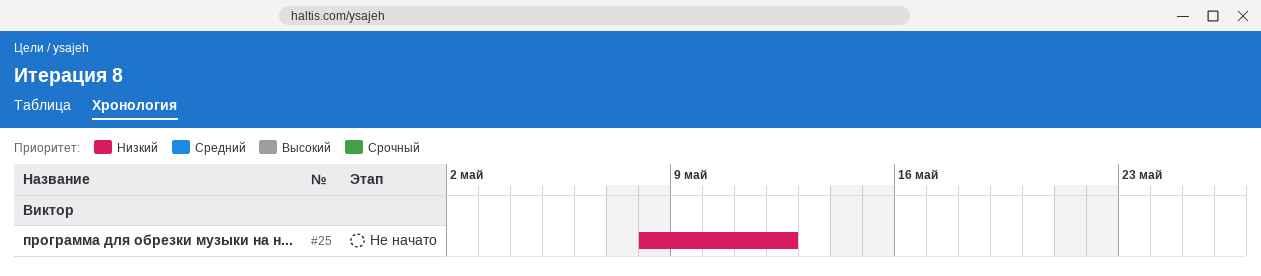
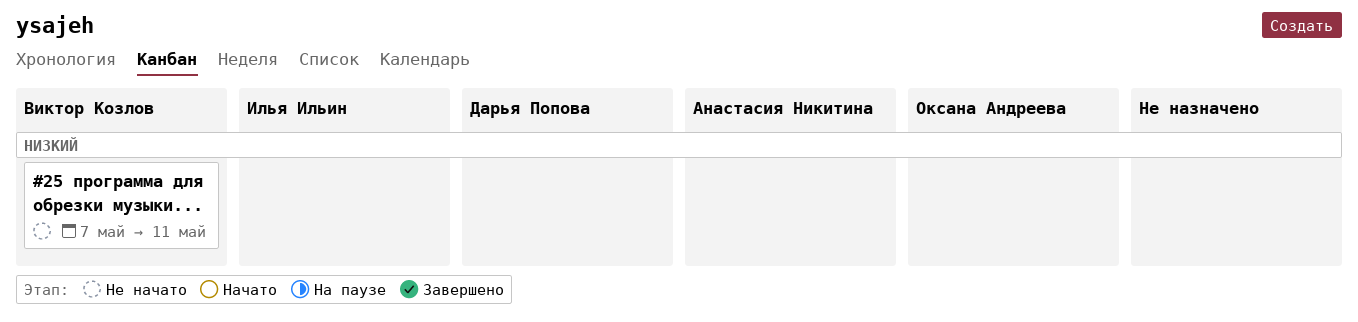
#25, start: May 8 -> May 7
#25, due: May 12 -> May 11

